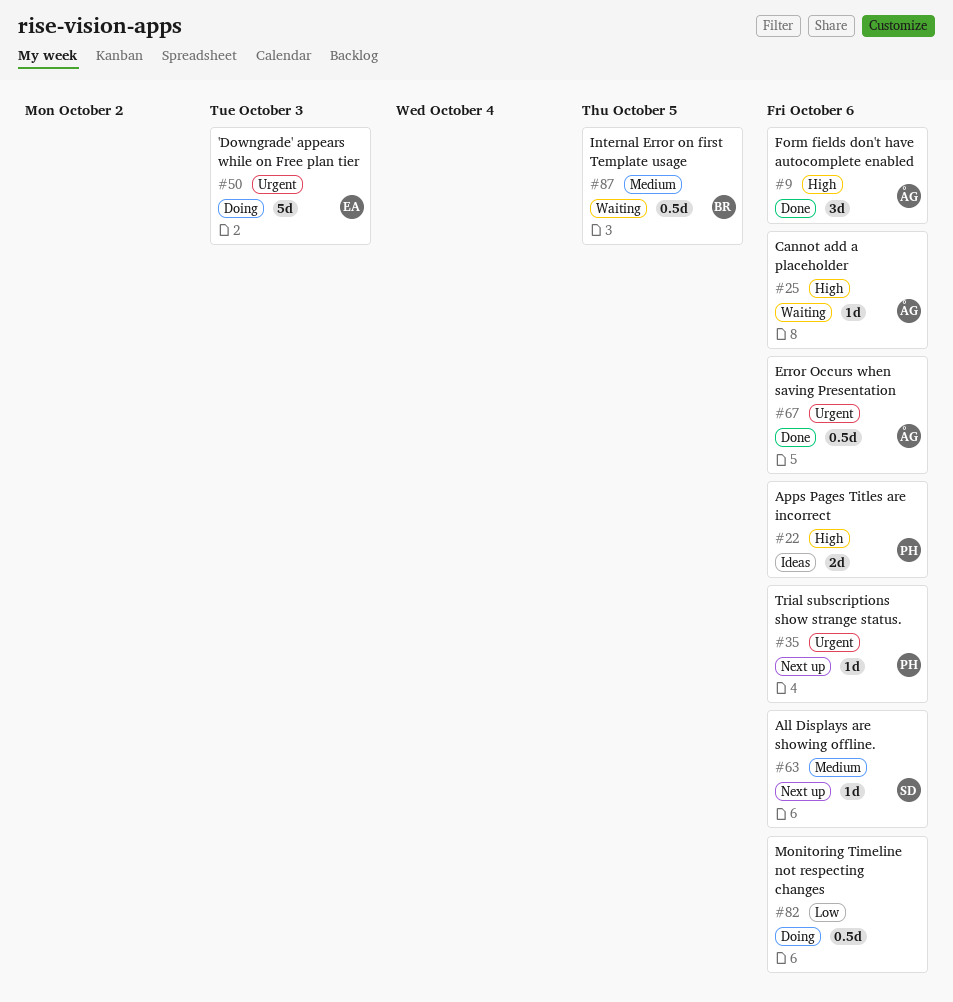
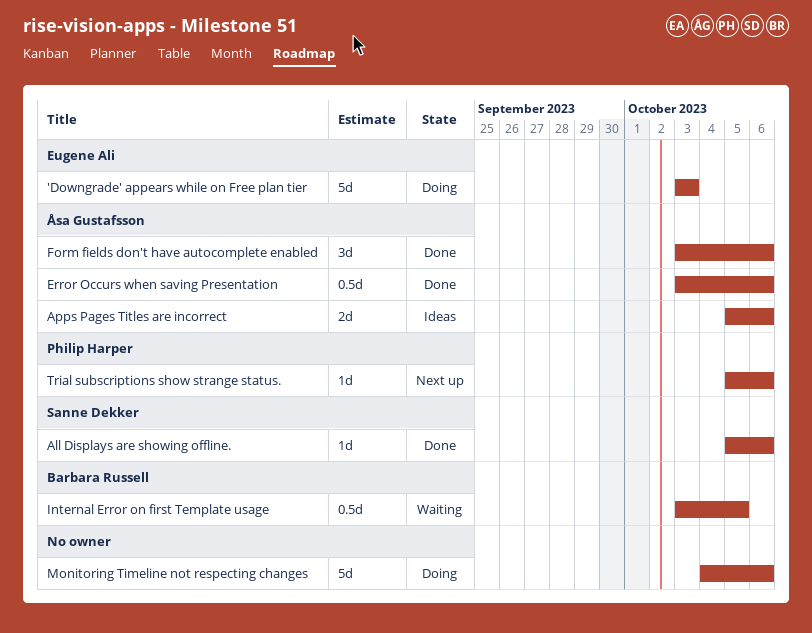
All Displays are showing offline., status: Next up -> Done
Apps Pages Titles are incorrect, owner: Philip Harper -> Åsa Gustafsson
Cannot add a placeholder: present -> none
Monitoring Timeline not respecting changes, estimate: 0.5d -> 5d

